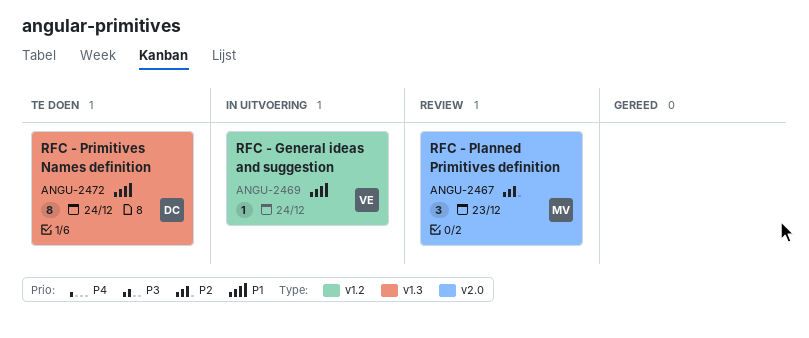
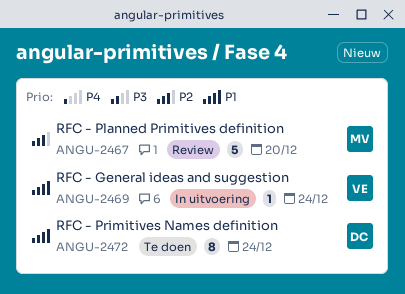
ANGU-2467, estimate: 3 -> 5
ANGU-2467, due: Dec 23 -> Dec 20

